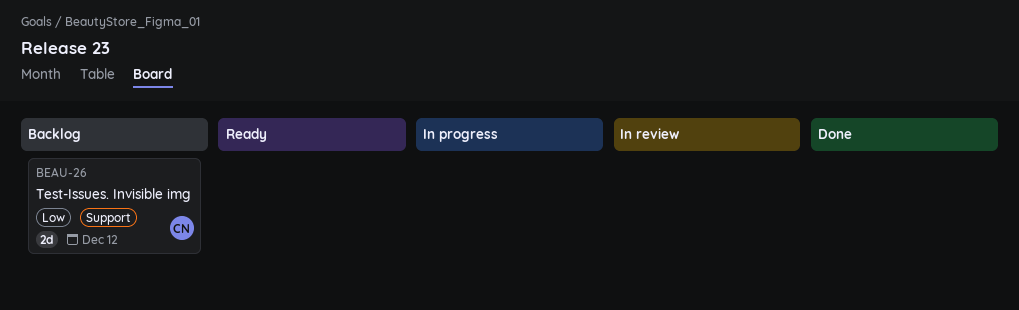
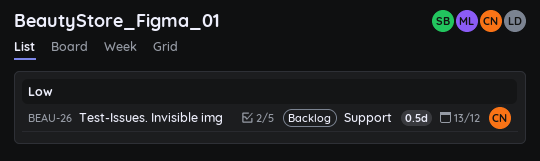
BEAU-26, estimate: 2d -> 0.5d
BEAU-26, due: Dec 12 -> Dec 13

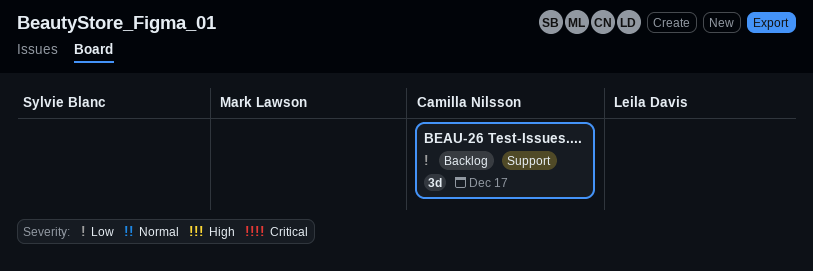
BEAU-26, estimate: 0.5d -> 3d
BEAU-26, due: Dec 13 -> Dec 17

